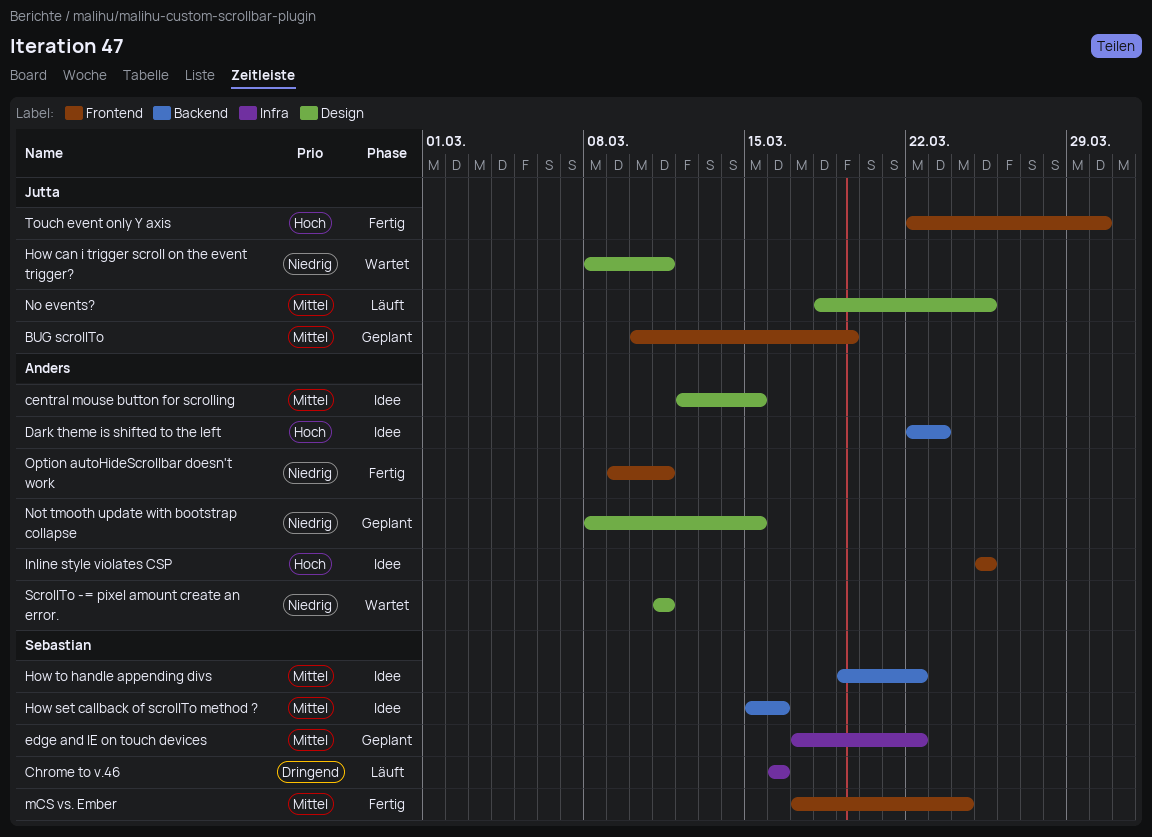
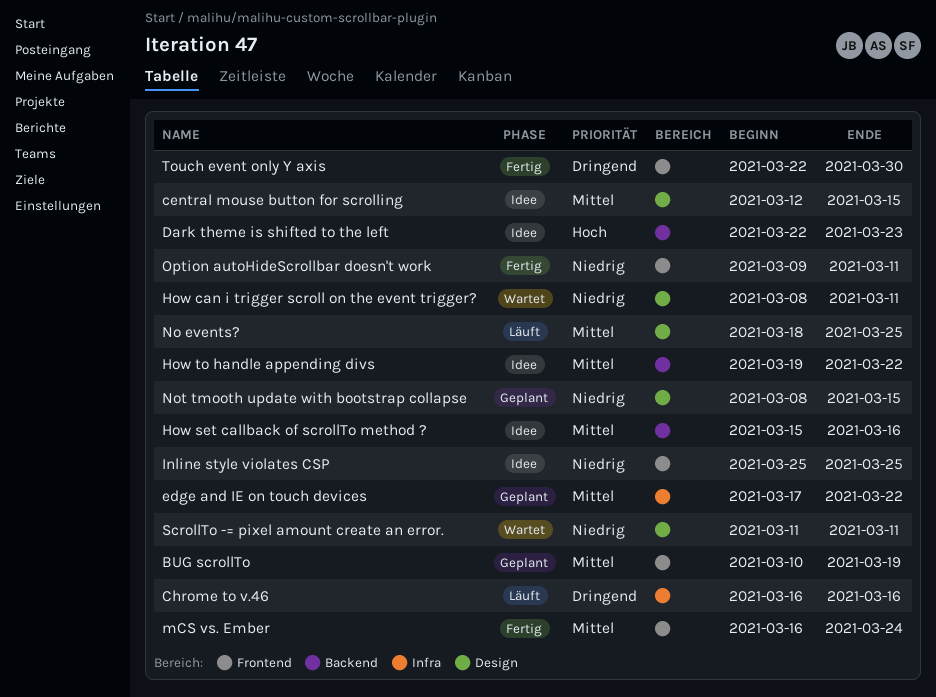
Inline style violates CSP, priority: Hoch -> Niedrig
mCS vs. Ember, start: Mar 17 -> Mar 16
Touch event only Y axis, priority: Hoch -> Dringend

